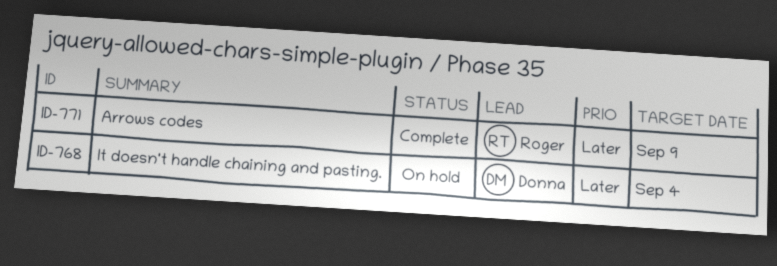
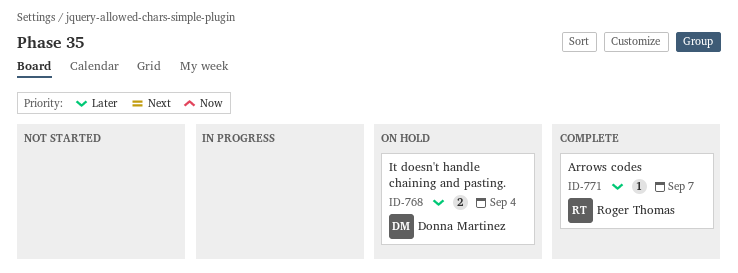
ID-771, due: Sep 9 -> Sep 7

